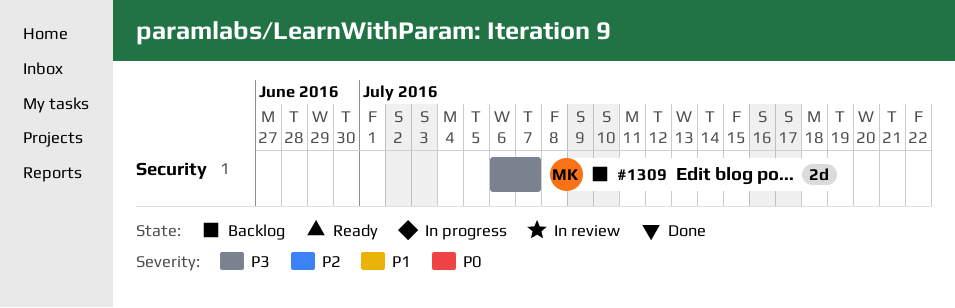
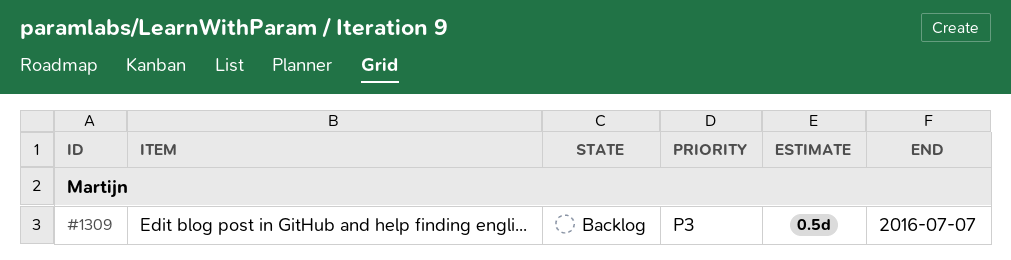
#1309, estimate: 2d -> 0.5d

